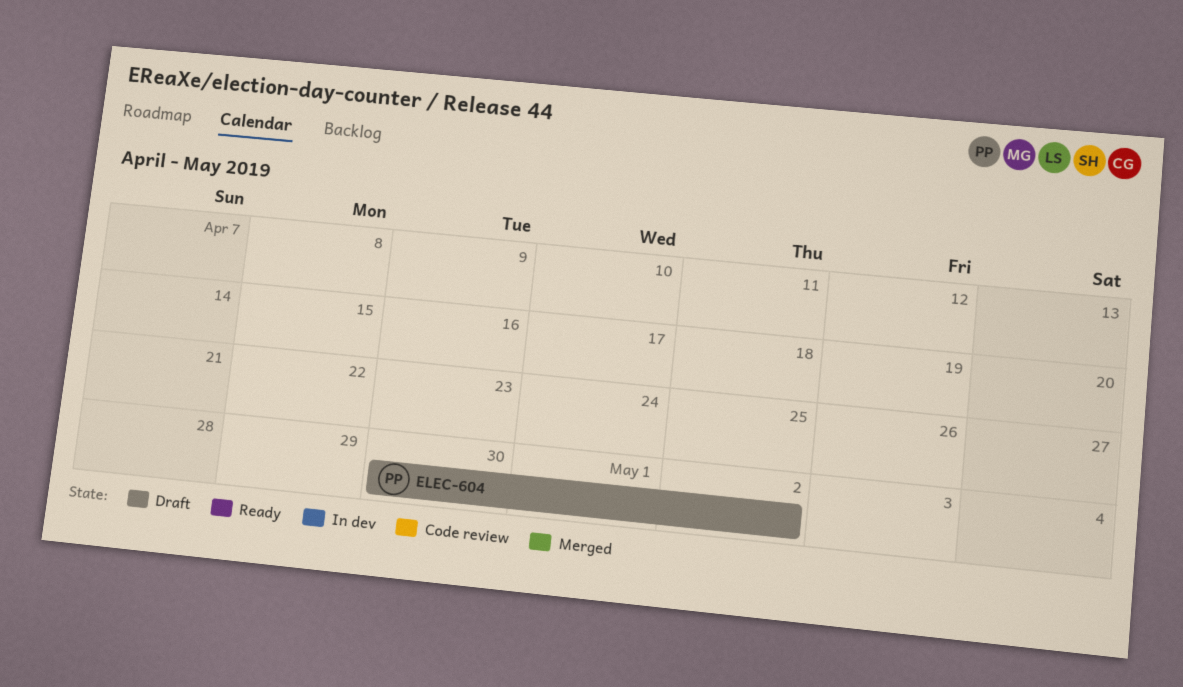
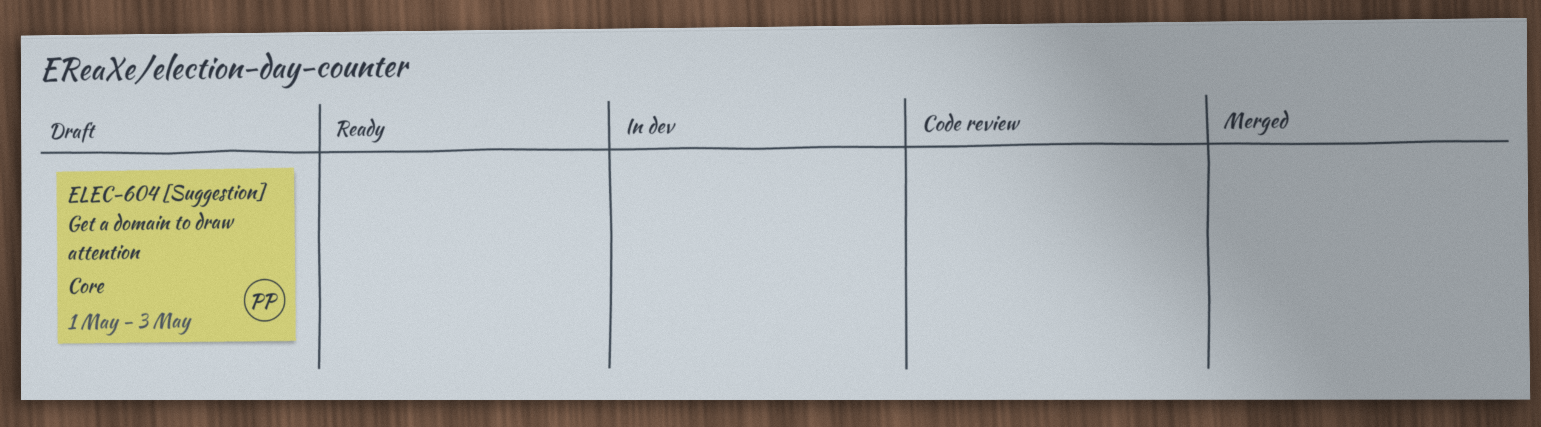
ELEC-604, start: Apr 30 -> May 1
ELEC-604, due: May 2 -> May 3

